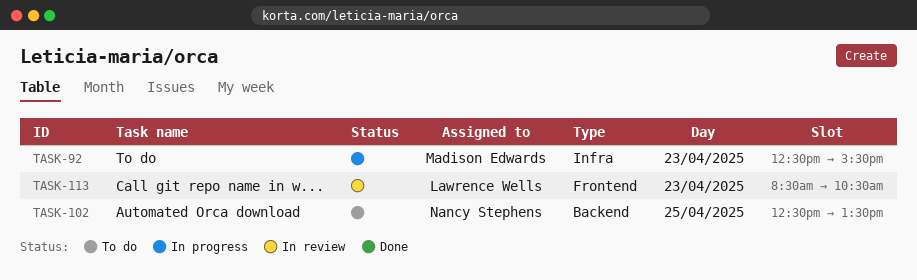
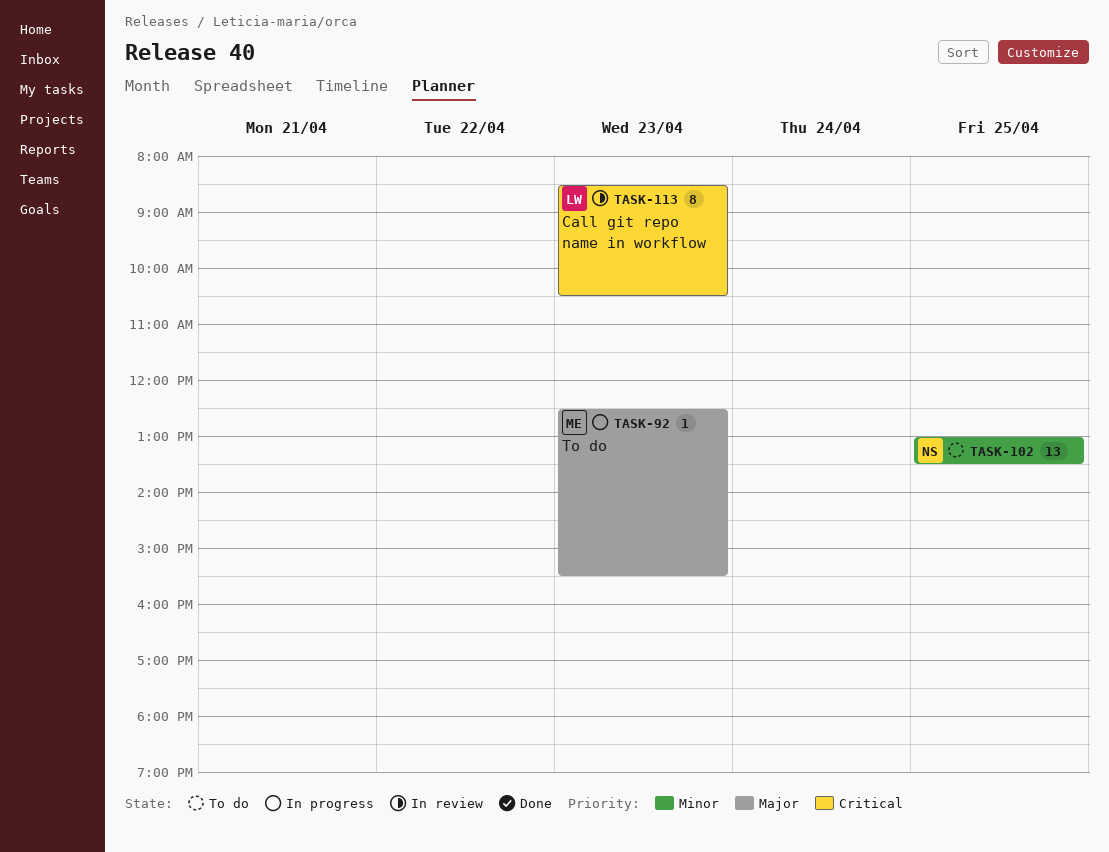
TASK-102, begins: 12:30 -> 13:00

